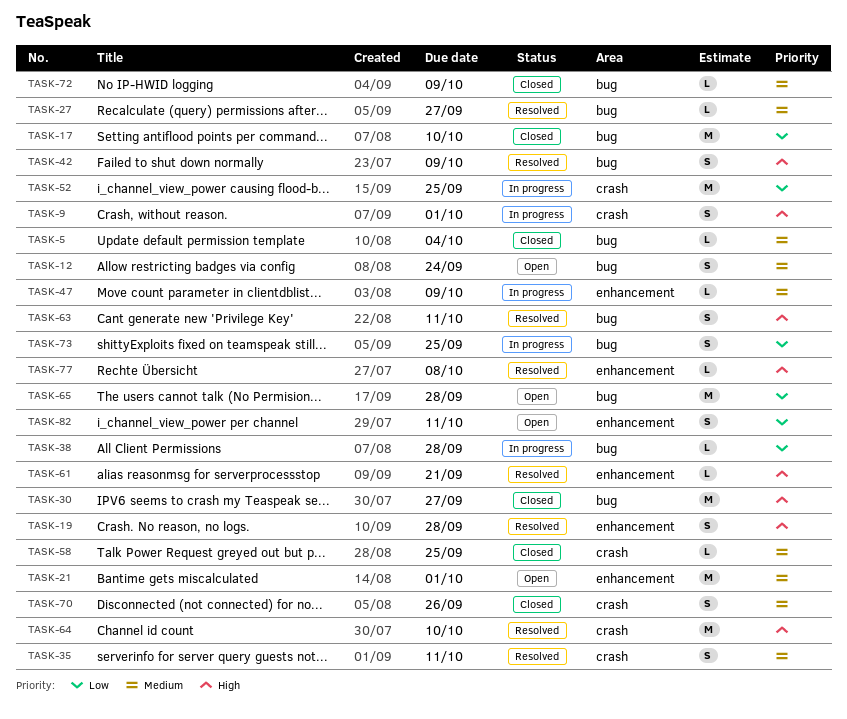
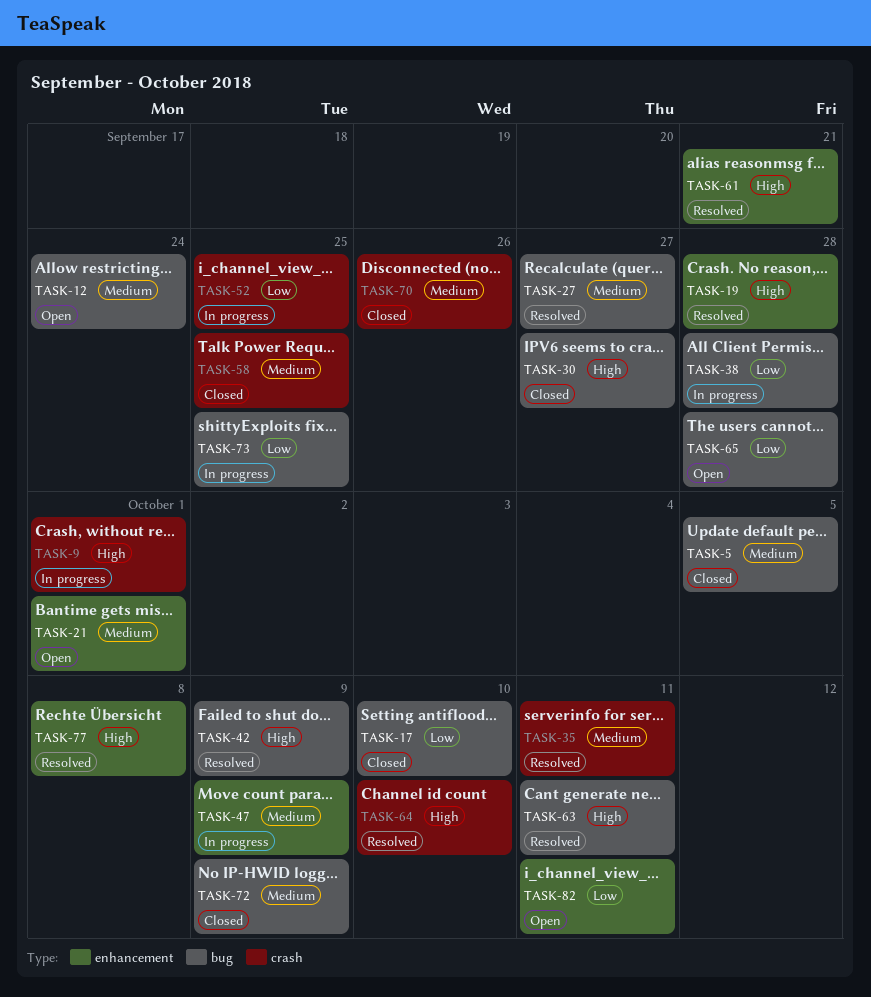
TASK-5, due: Oct 4 -> Oct 5

